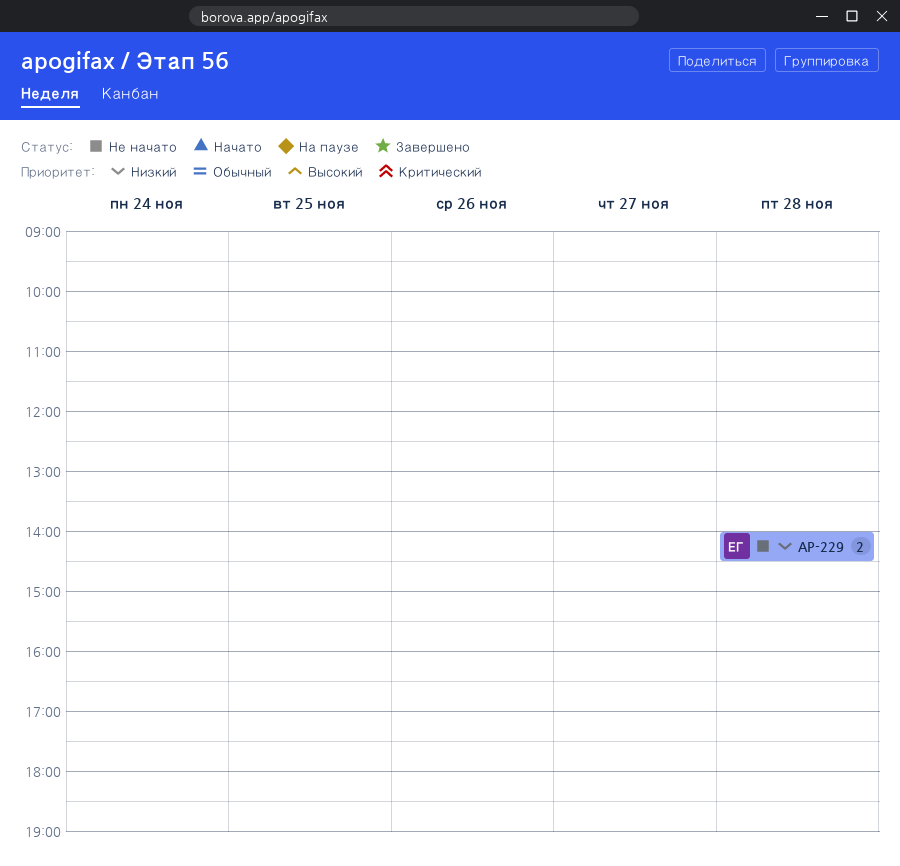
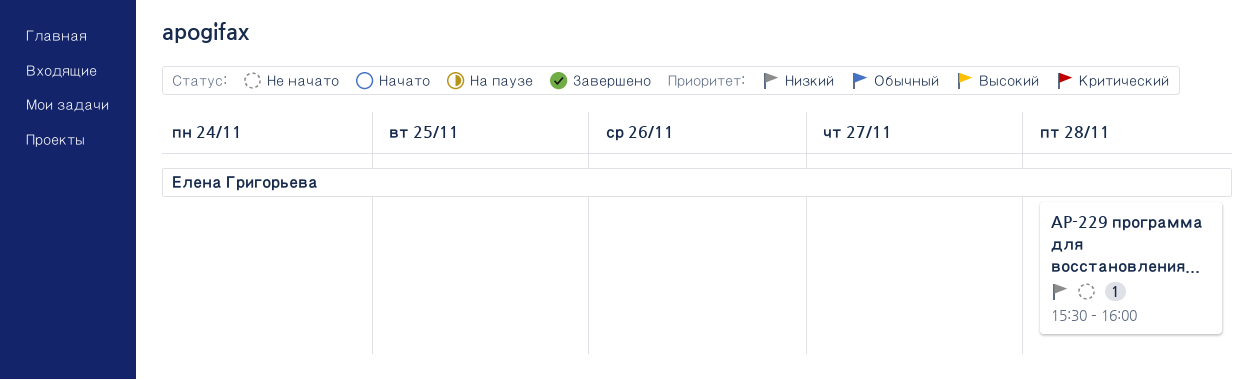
AP-229, estimate: 2 -> 1
AP-229, begins: 14:00 -> 15:30
AP-229, ends: 14:30 -> 16:00

